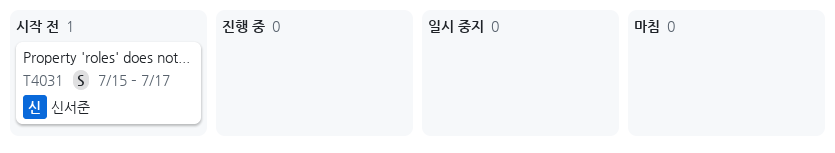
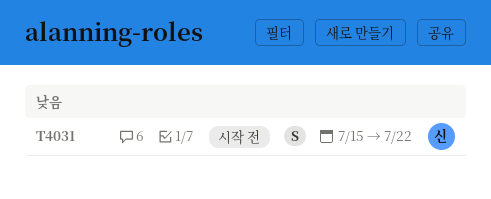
T4031, due: Jul 17 -> Jul 22

